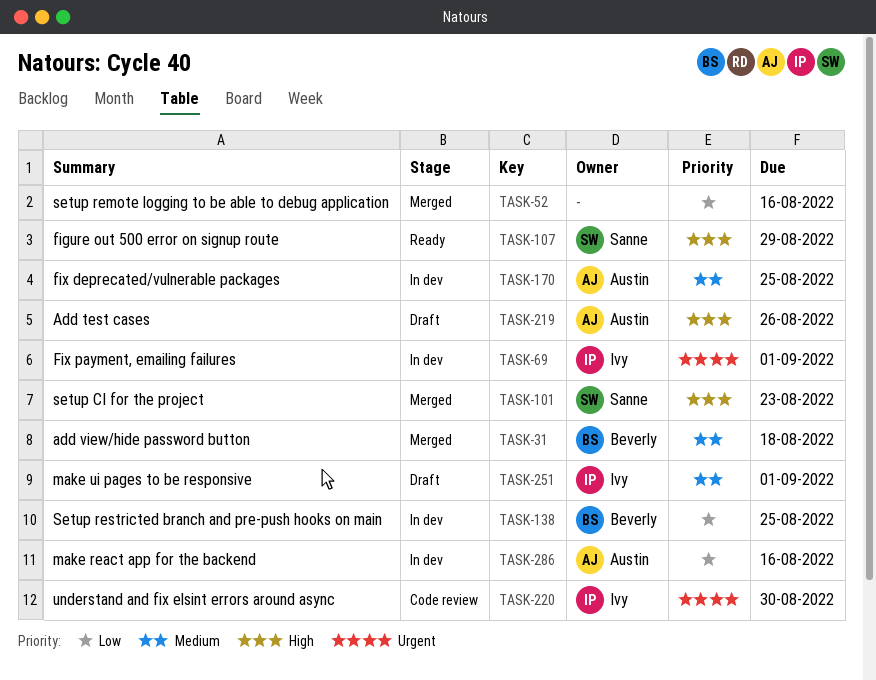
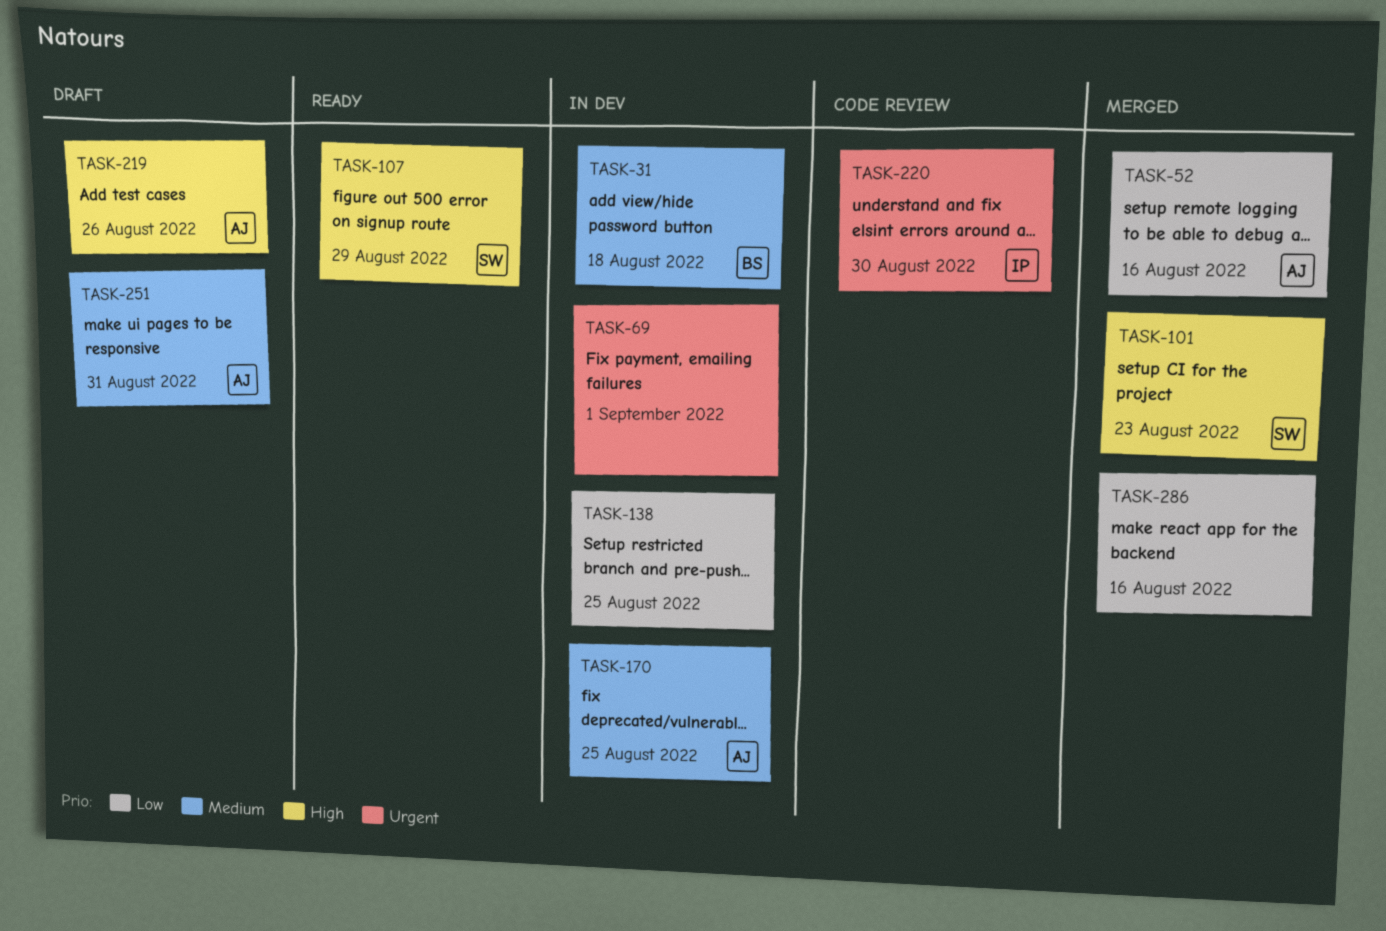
TASK-31, status: Merged -> In dev
TASK-52, owner: none -> Austin
TASK-69, owner: Ivy -> none
TASK-138, owner: Beverly -> none
TASK-251, owner: Ivy -> Austin
TASK-251, due: Sep 1 -> Aug 31
TASK-286, status: In dev -> Merged
TASK-286, owner: Austin -> none

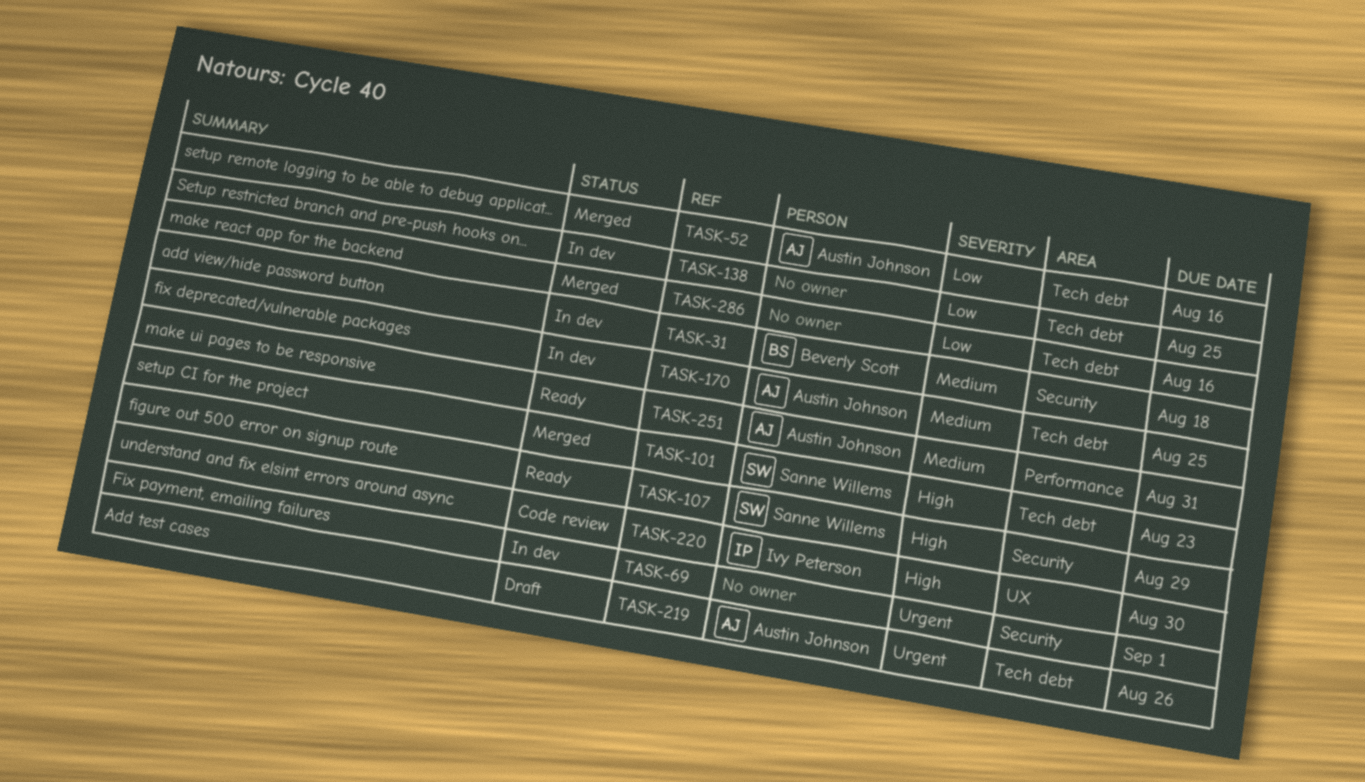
TASK-219, priority: High -> Urgent
TASK-220, priority: Urgent -> High
TASK-251, status: Draft -> Ready

